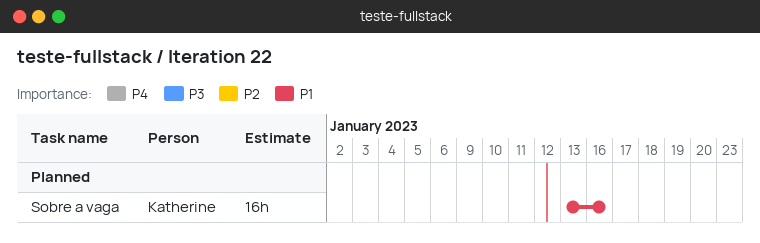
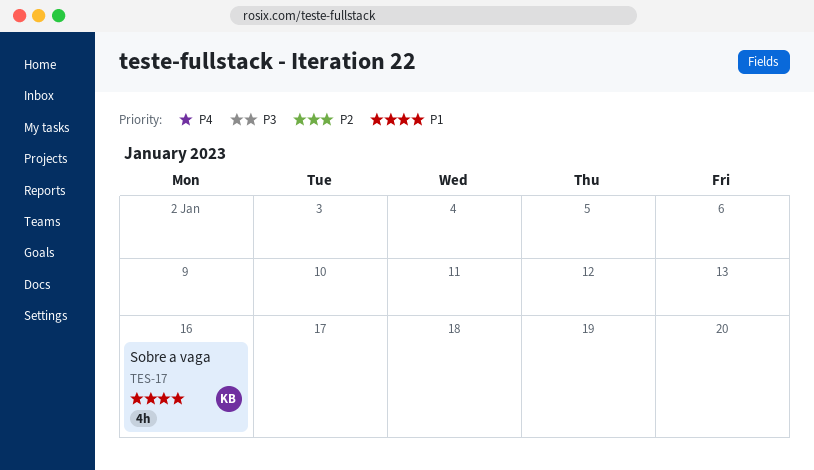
Sobre a vaga, estimate: 16h -> 4h

